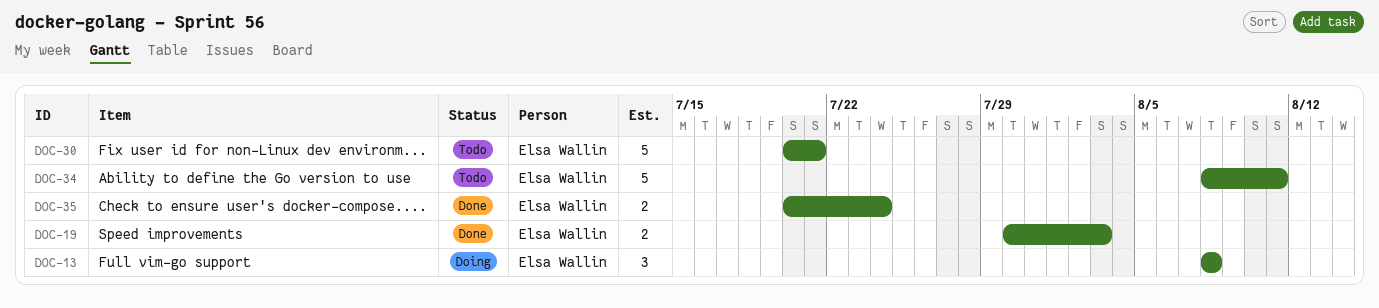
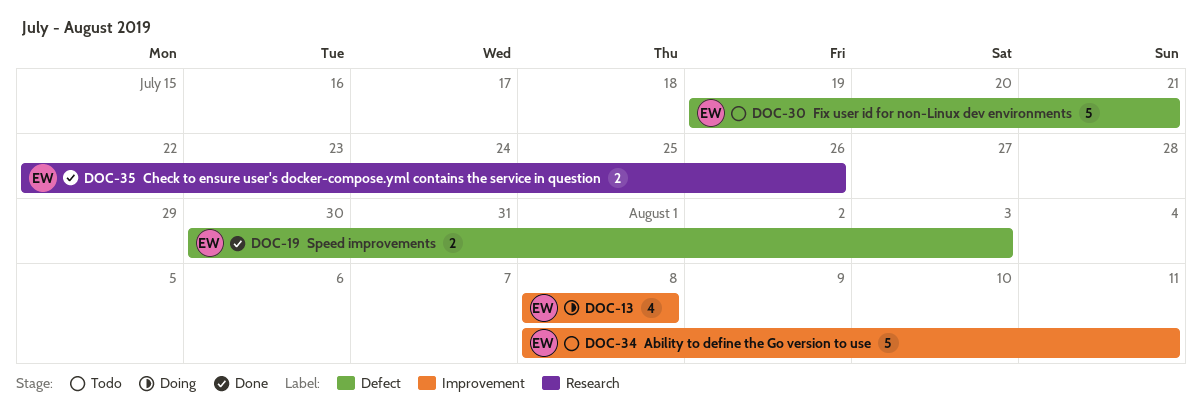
DOC-13, estimate: 3 -> 4
DOC-30, start: Jul 20 -> Jul 19
DOC-35, start: Jul 20 -> Jul 22
DOC-35, due: Jul 24 -> Jul 26

